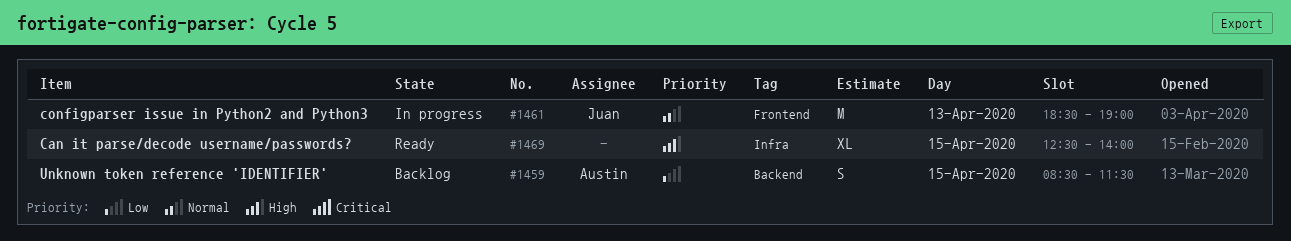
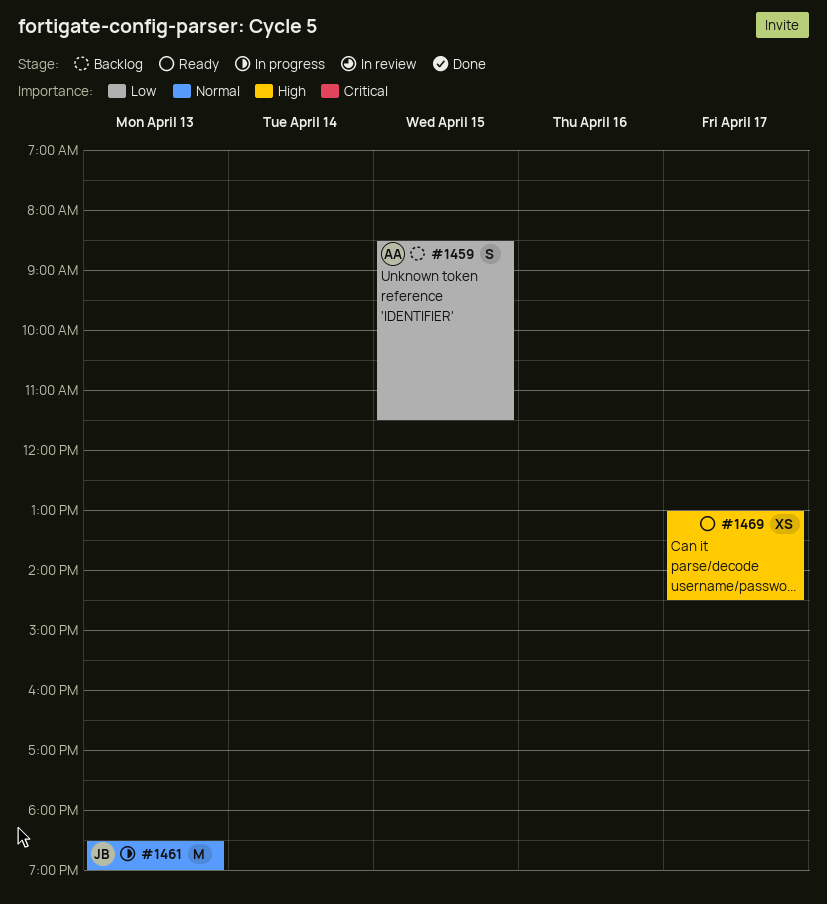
#1469, estimate: XL -> XS
#1469, day: Apr 15 -> Apr 17
#1469, begins: 12:30 -> 13:00
#1469, ends: 14:00 -> 14:30

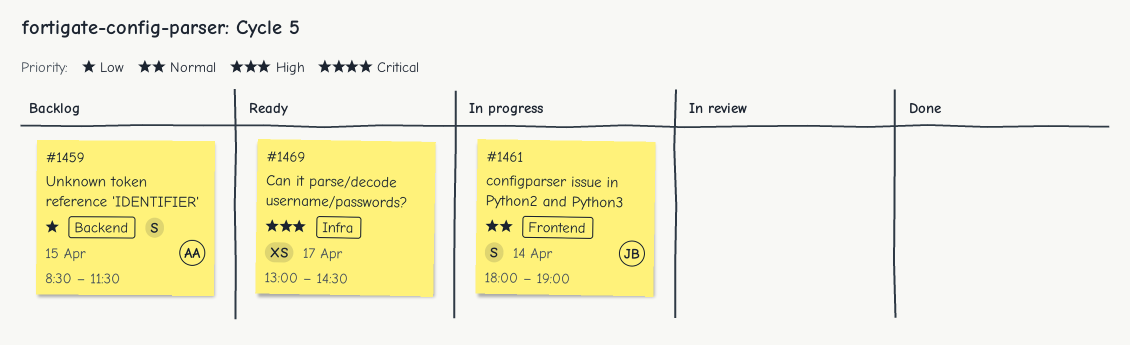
#1461, estimate: M -> S
#1461, day: Apr 13 -> Apr 14
#1461, begins: 18:30 -> 18:00

